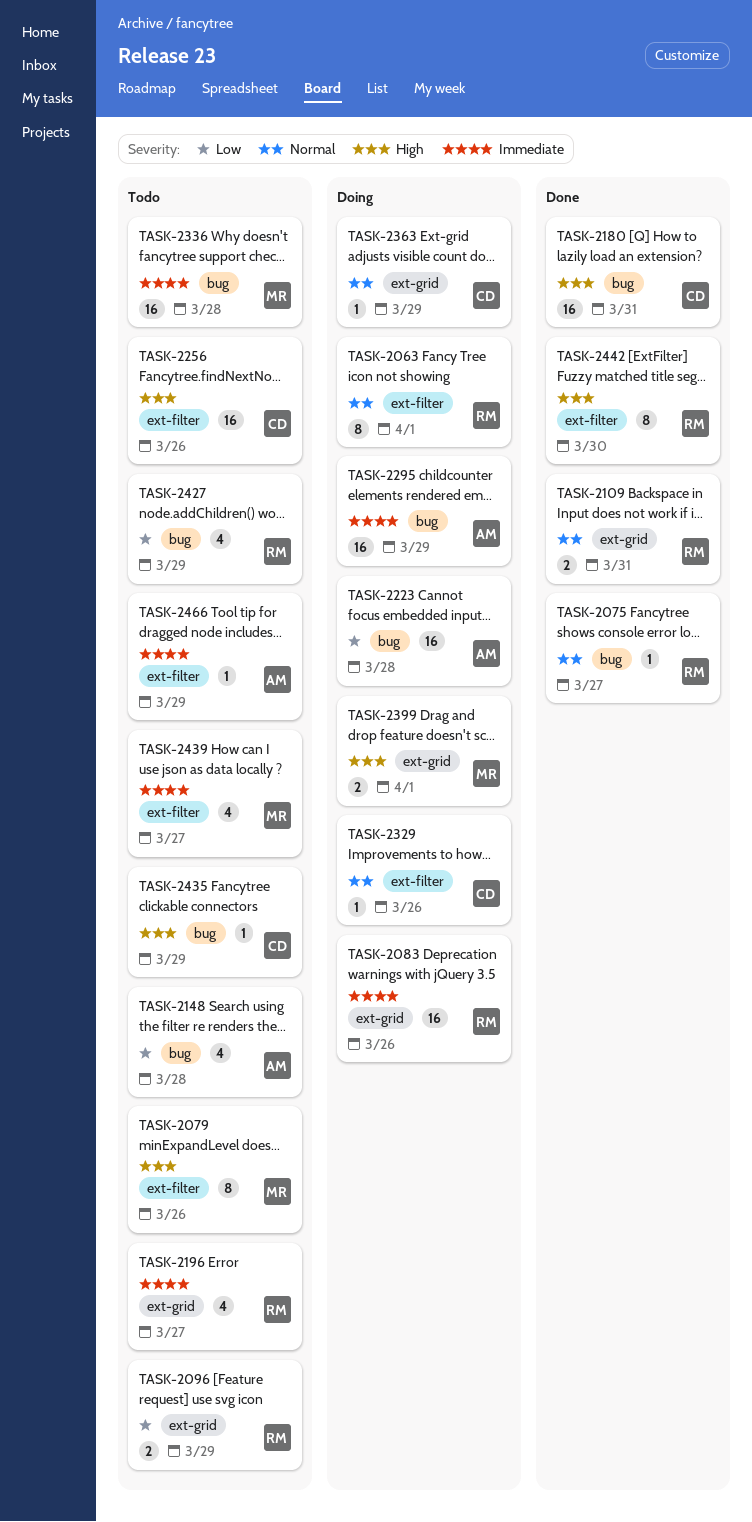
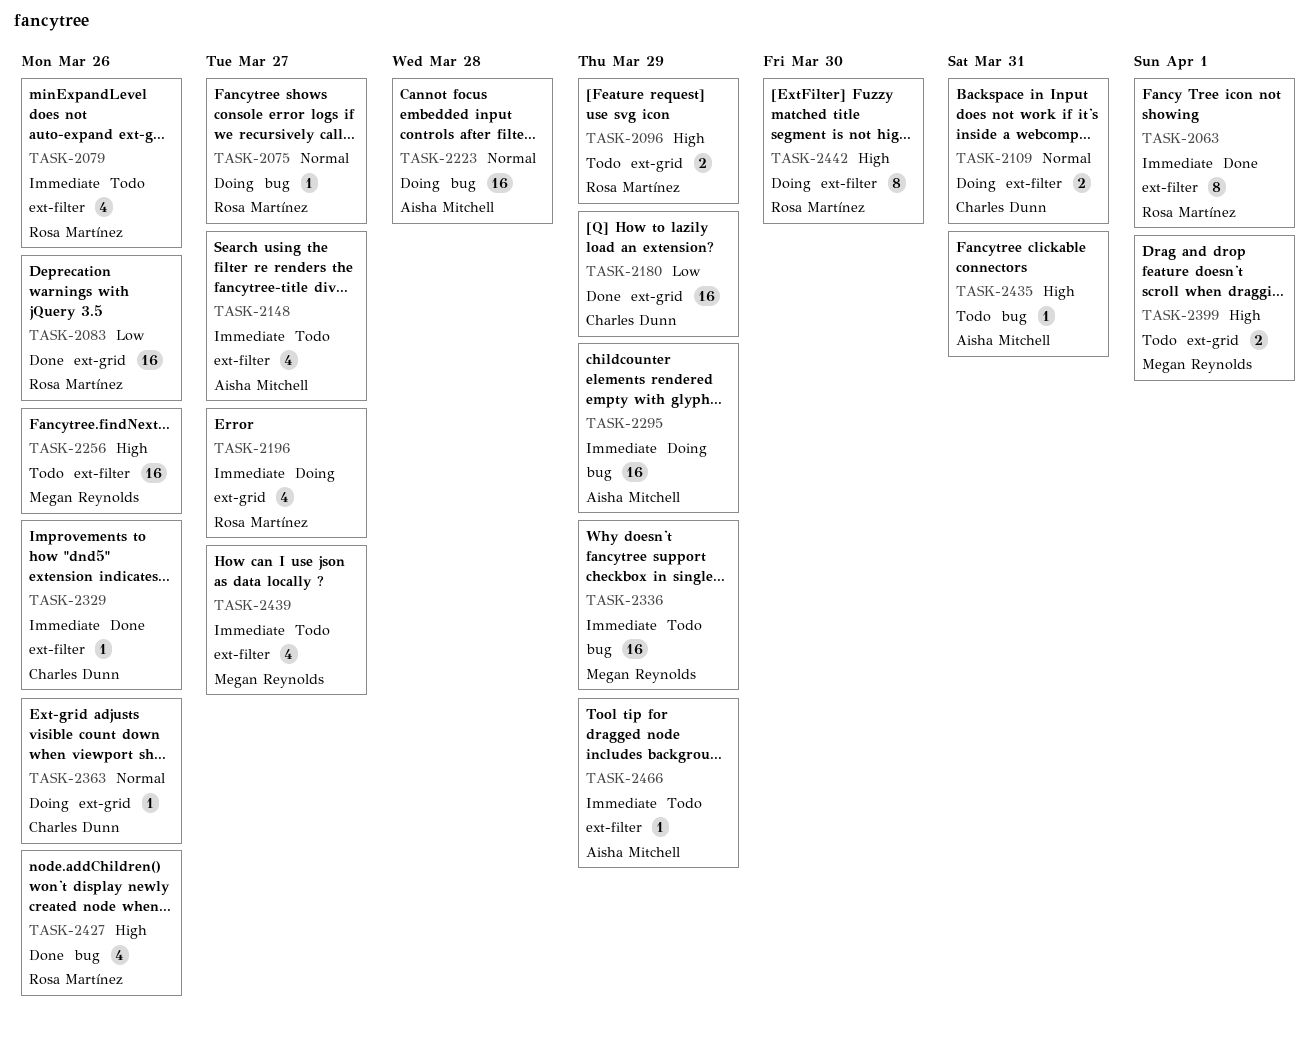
TASK-2063, status: Doing -> Done
TASK-2063, priority: Normal -> Immediate
TASK-2075, status: Done -> Doing
TASK-2079, owner: Megan Reynolds -> Rosa Martínez
TASK-2079, priority: High -> Immediate
TASK-2079, estimate: 8 -> 4
TASK-2083, status: Doing -> Done
TASK-2083, priority: Immediate -> Low
TASK-2096, priority: Low -> High
TASK-2109, status: Done -> Doing
TASK-2109, owner: Rosa Martínez -> Charles Dunn
TASK-2109, label: ext-grid -> ext-filter
TASK-2148, priority: Low -> Immediate
TASK-2148, label: bug -> ext-filter
TASK-2148, due: Mar 28 -> Mar 27
TASK-2180, priority: High -> Low
TASK-2180, label: bug -> ext-grid
TASK-2180, due: Mar 31 -> Mar 29
TASK-2196, status: Todo -> Doing
TASK-2223, priority: Low -> Normal
TASK-2256, owner: Charles Dunn -> Megan Reynolds
TASK-2329, status: Doing -> Done
TASK-2329, priority: Normal -> Immediate
TASK-2336, due: Mar 28 -> Mar 29
TASK-2363, due: Mar 29 -> Mar 26
TASK-2399, status: Doing -> Todo
TASK-2427, status: Todo -> Done
TASK-2427, priority: Low -> High
TASK-2427, due: Mar 29 -> Mar 26
TASK-2435, owner: Charles Dunn -> Aisha Mitchell
TASK-2435, due: Mar 29 -> Mar 31
TASK-2442, status: Done -> Doing

